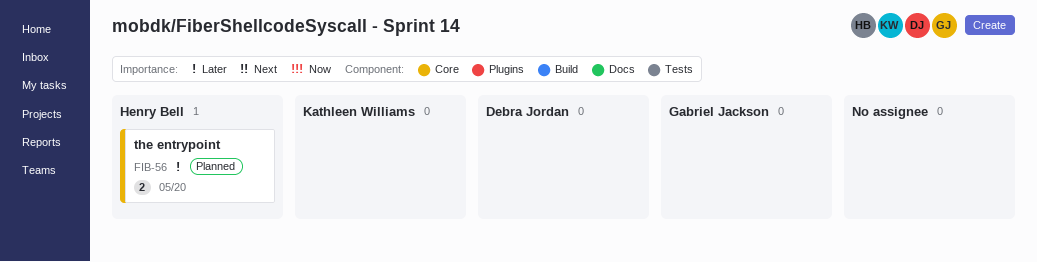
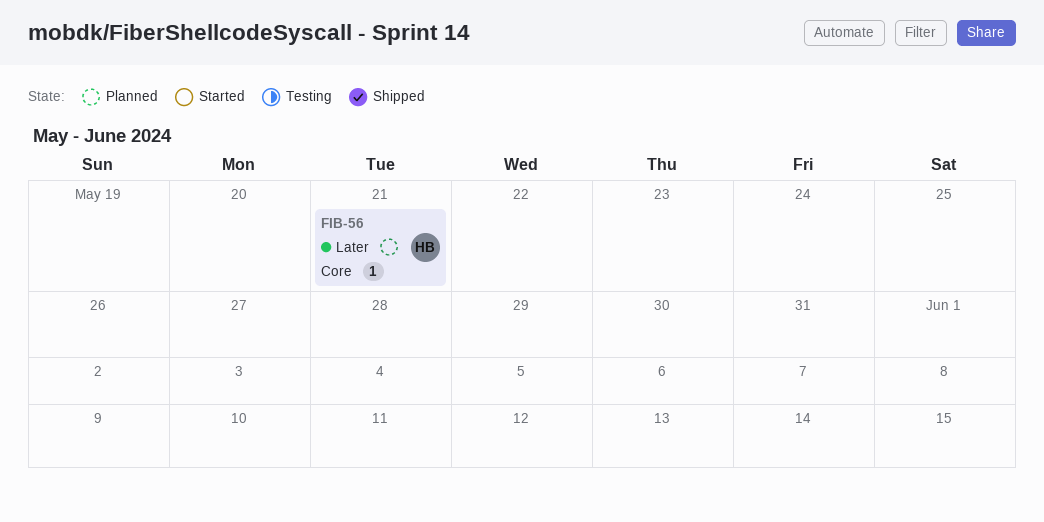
FIB-56, estimate: 2 -> 1
FIB-56, due: May 20 -> May 21

